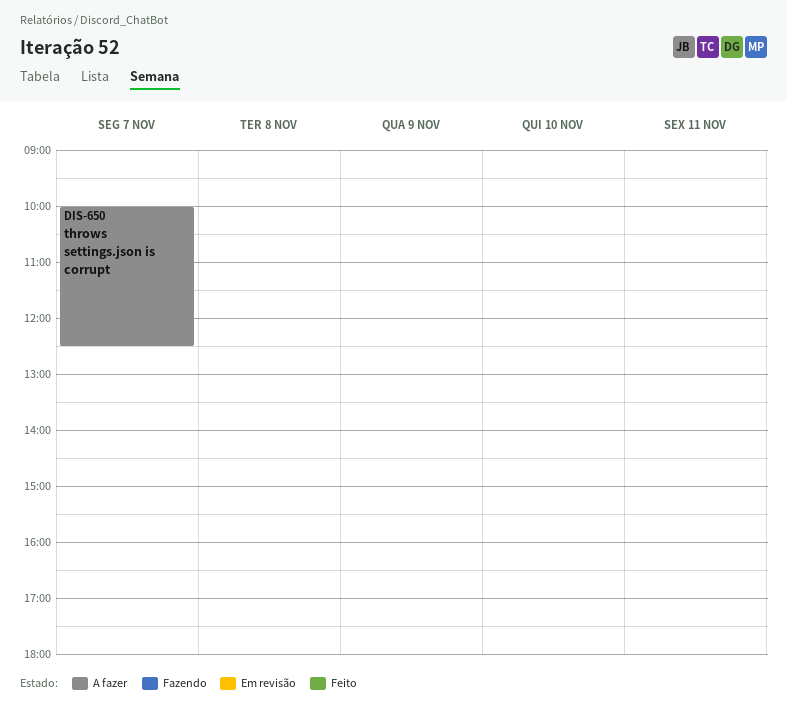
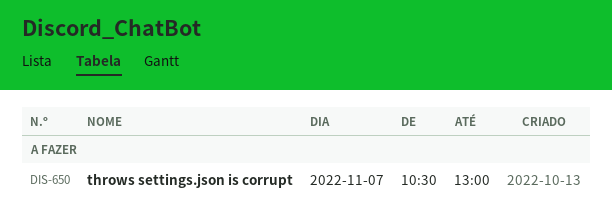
DIS-650, begins: 10:00 -> 10:30
DIS-650, ends: 12:30 -> 13:00

